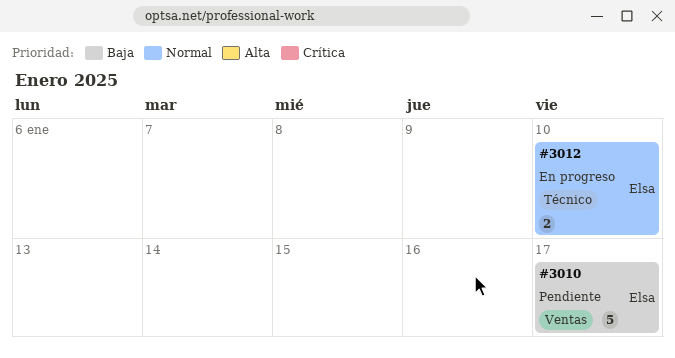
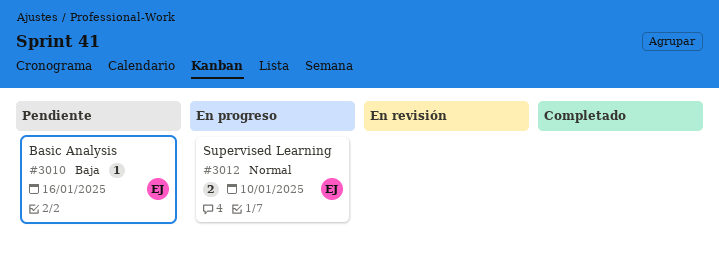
#3010, estimate: 5 -> 1
#3010, due: Jan 17 -> Jan 16

